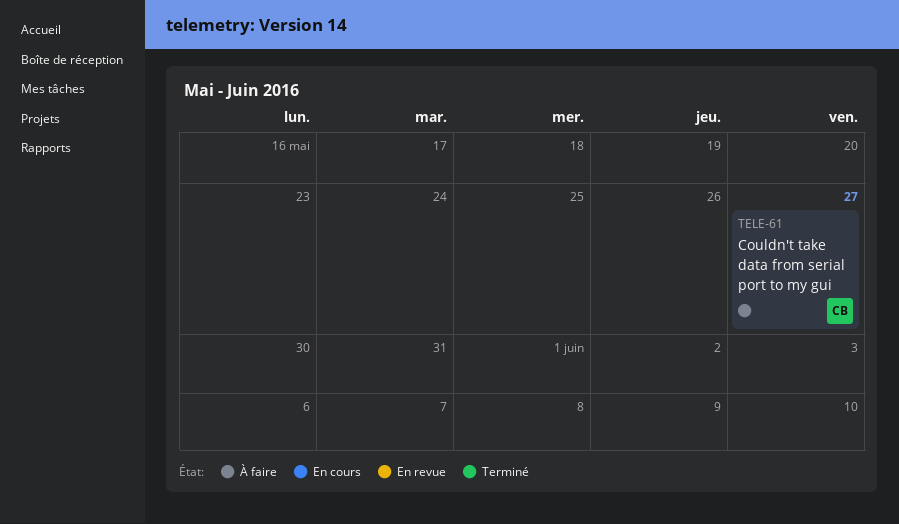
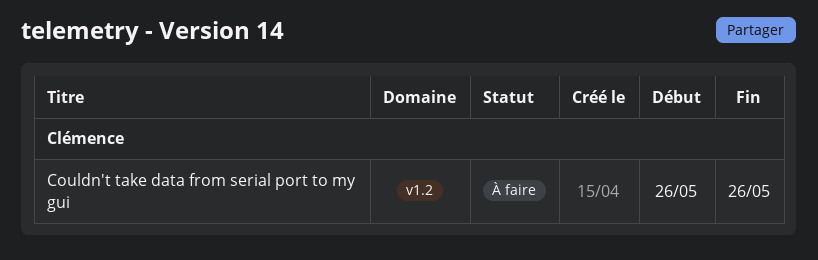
Couldn't take data from serial port to my gui, due: May 27 -> May 26

